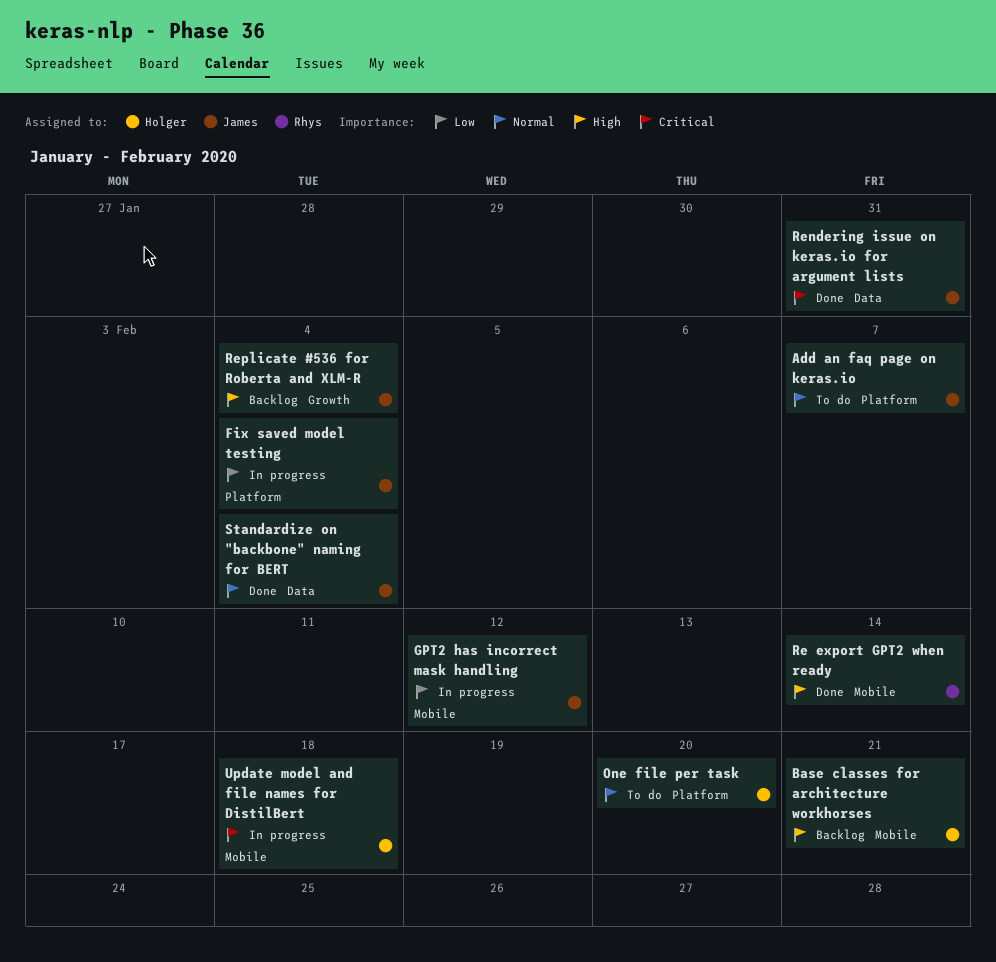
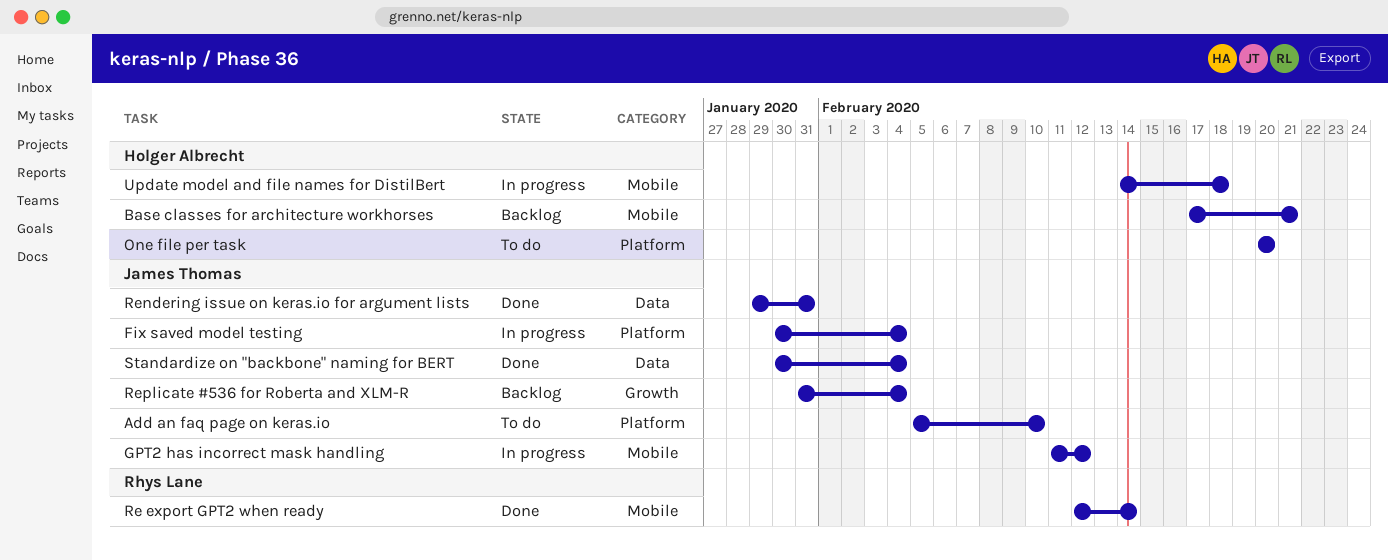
Add an faq page on keras.io, due: Feb 7 -> Feb 10

